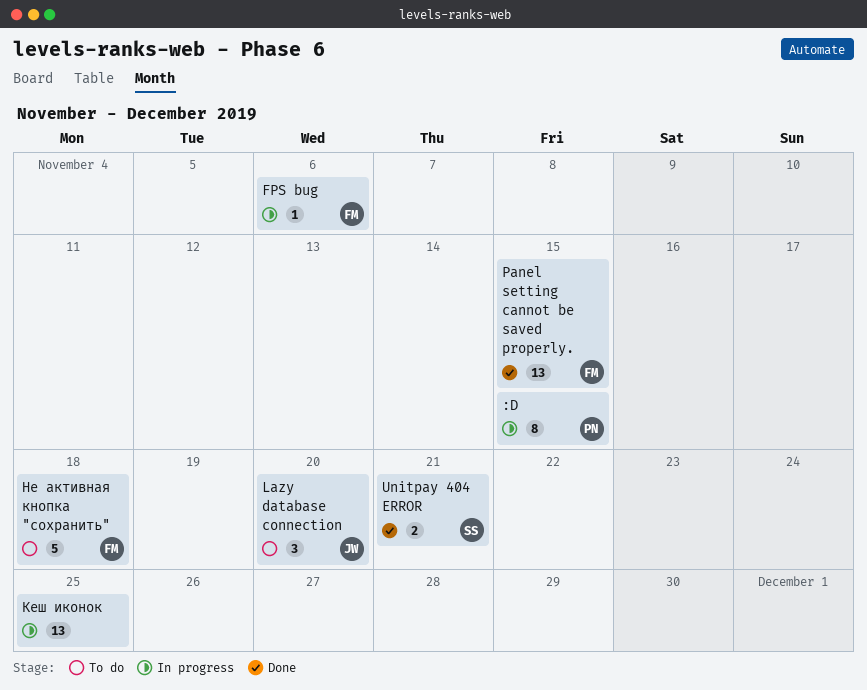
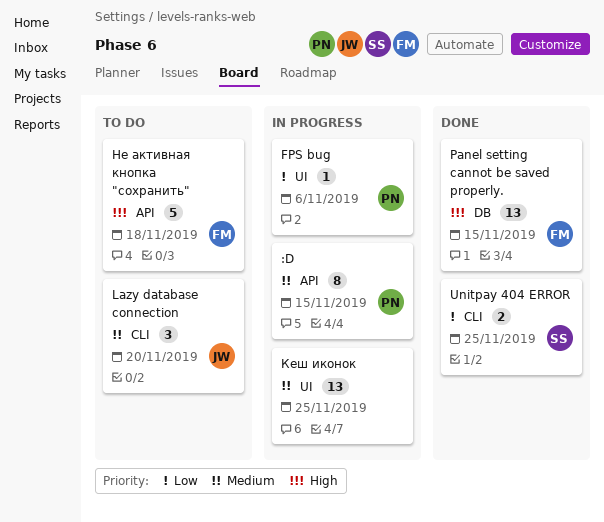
FPS bug, owner: FM -> PN
Unitpay 404 ERROR, due: Nov 21 -> Nov 25

